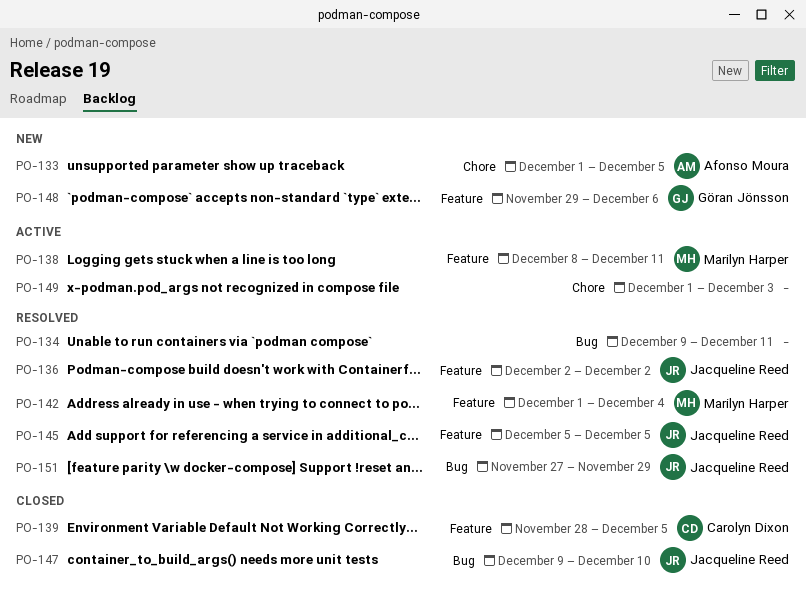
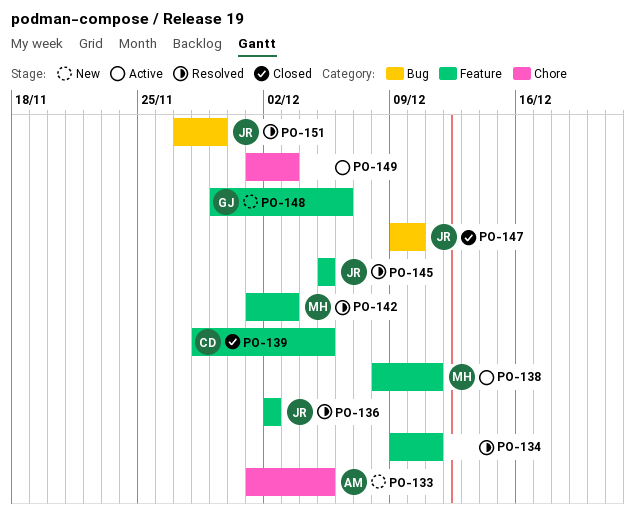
PO-134, label: Bug -> Feature
PO-142, due: Dec 4 -> Dec 3

